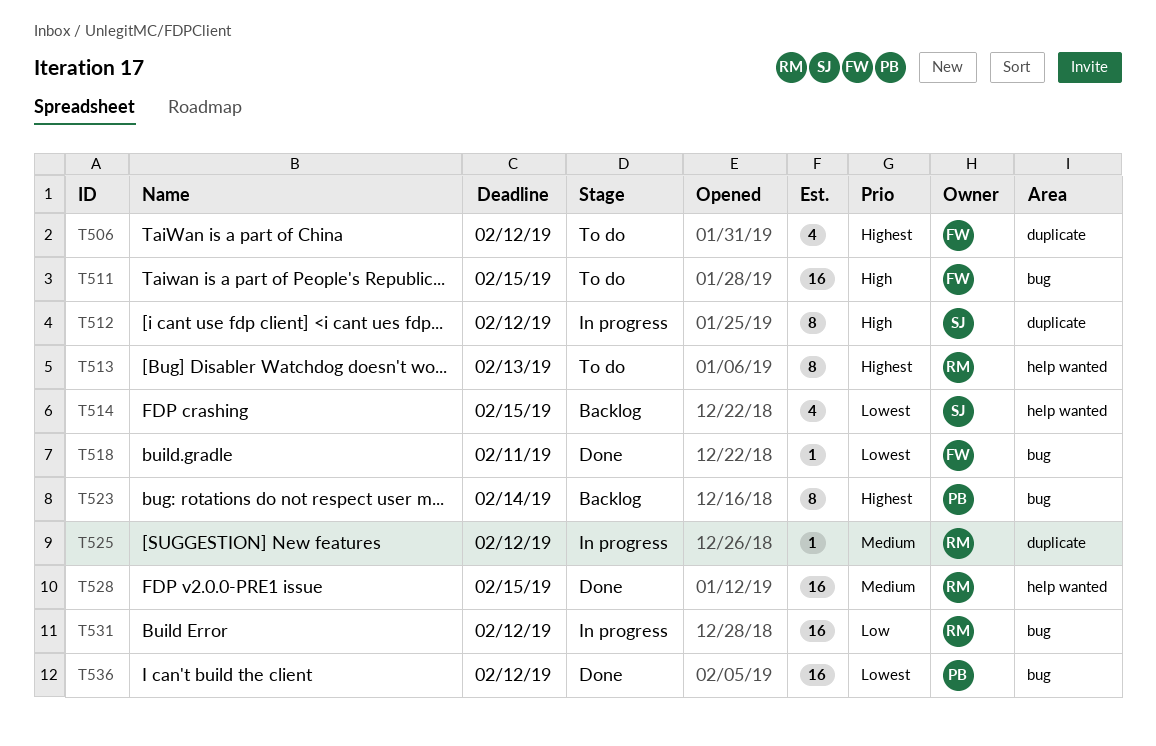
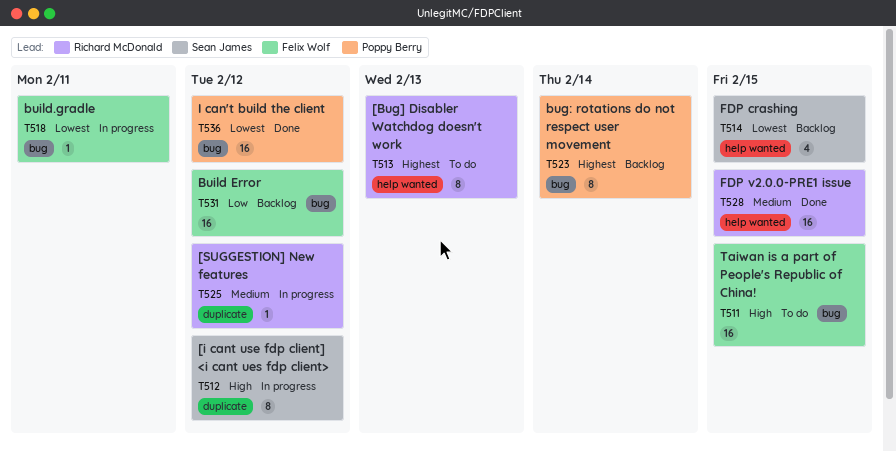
T506: present -> none
T518, status: Done -> In progress
T531, status: In progress -> Backlog
T531, owner: Richard McDonald -> Felix Wolf

